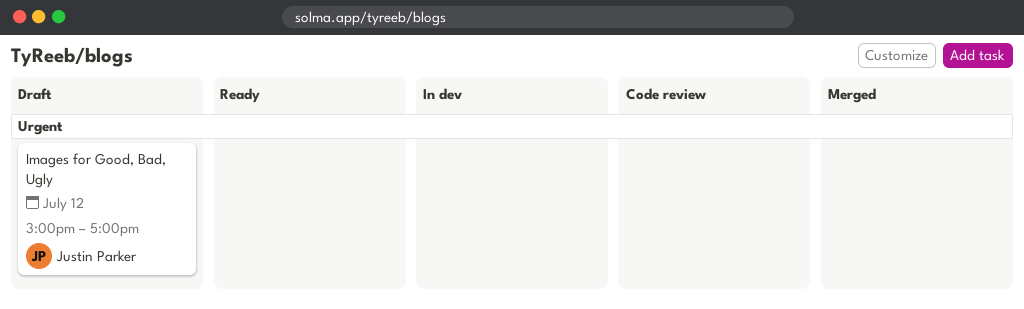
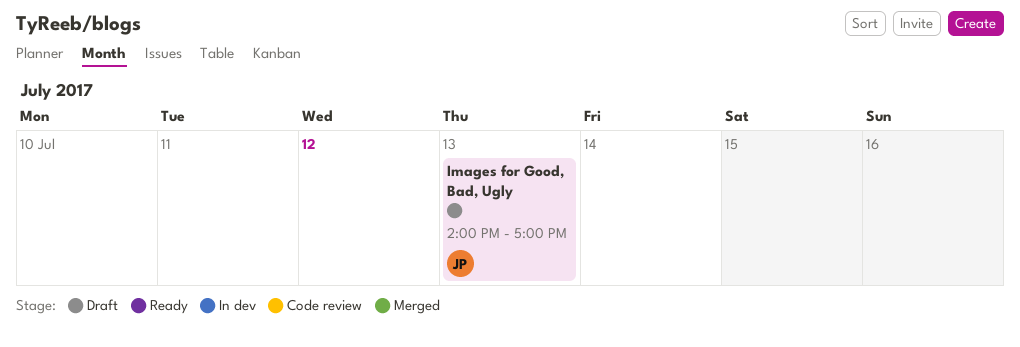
Images for Good, Bad, Ugly, day: Jul 12 -> Jul 13
Images for Good, Bad, Ugly, begins: 15:00 -> 14:00

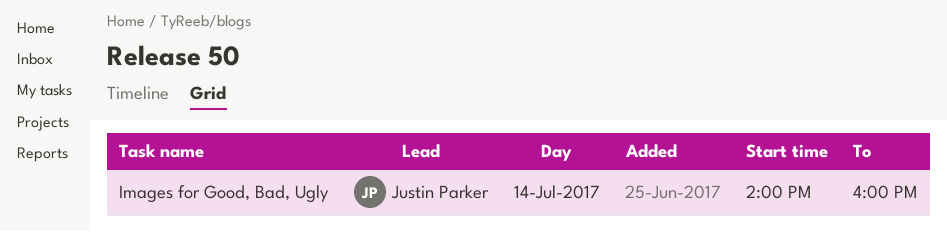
Images for Good, Bad, Ugly, day: Jul 13 -> Jul 14
Images for Good, Bad, Ugly, ends: 17:00 -> 16:00

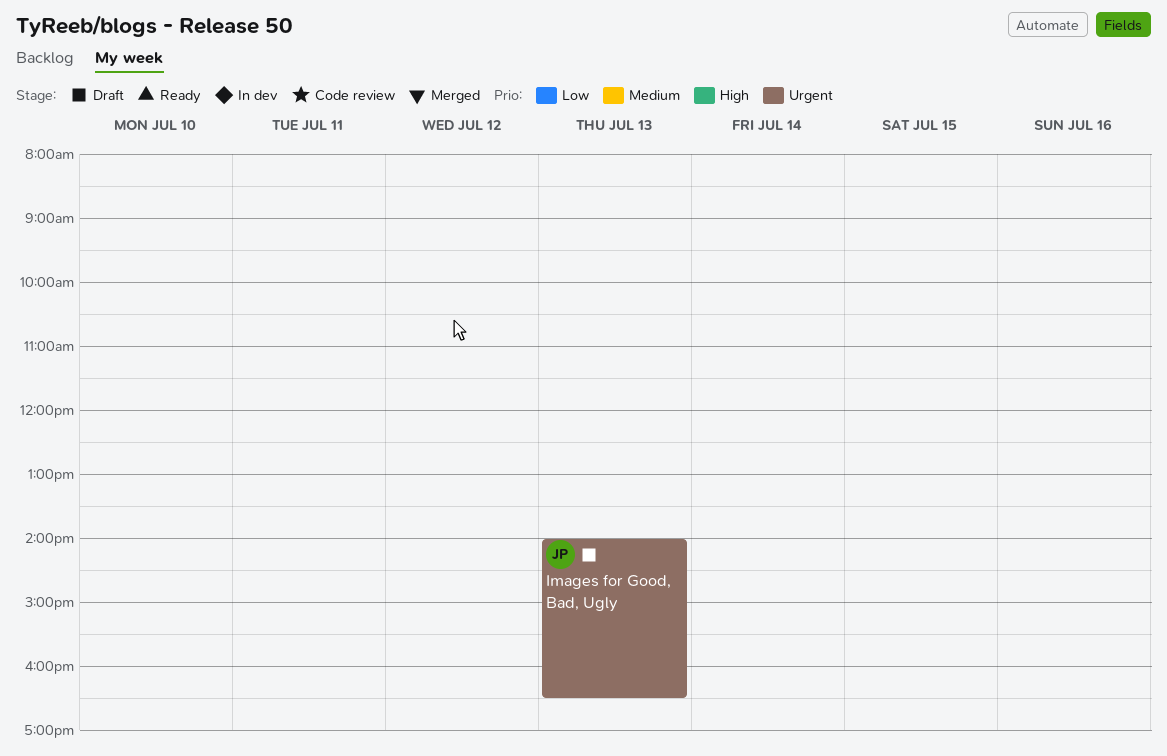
Images for Good, Bad, Ugly, day: Jul 14 -> Jul 13
Images for Good, Bad, Ugly, ends: 16:00 -> 16:30

